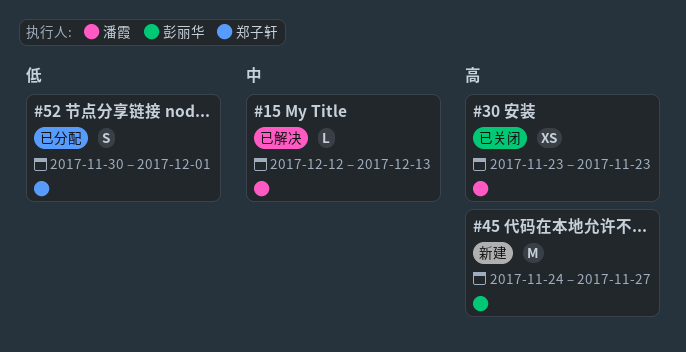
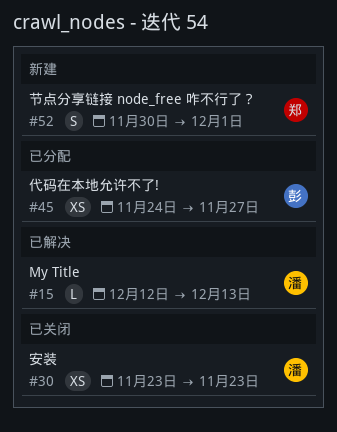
#45, status: 新建 -> 已分配
#45, estimate: M -> XS
#52, status: 已分配 -> 新建

